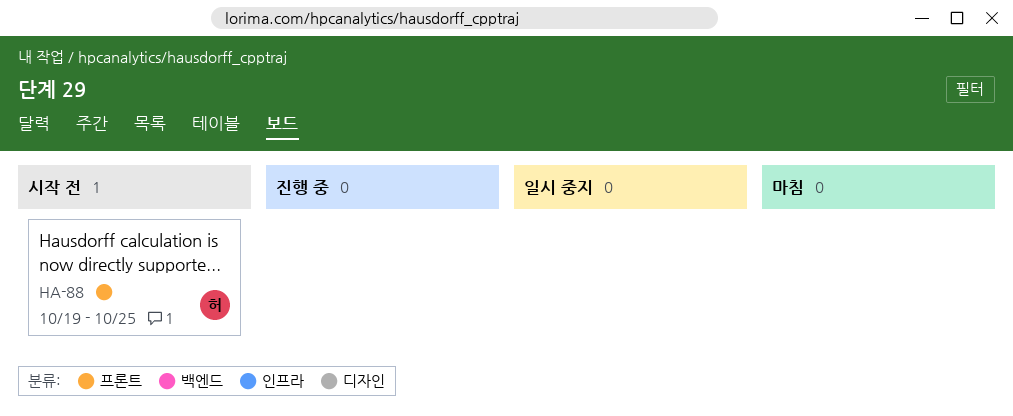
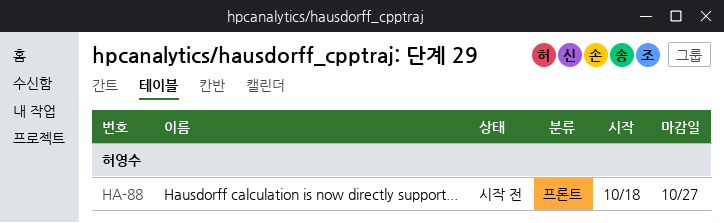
HA-88, start: Oct 19 -> Oct 18
HA-88, due: Oct 25 -> Oct 27

